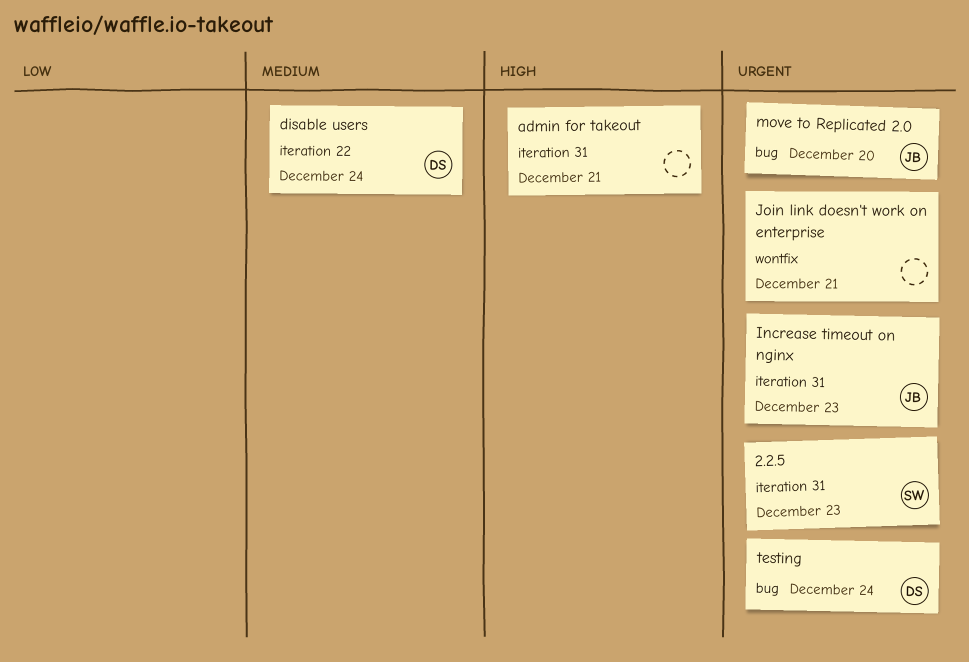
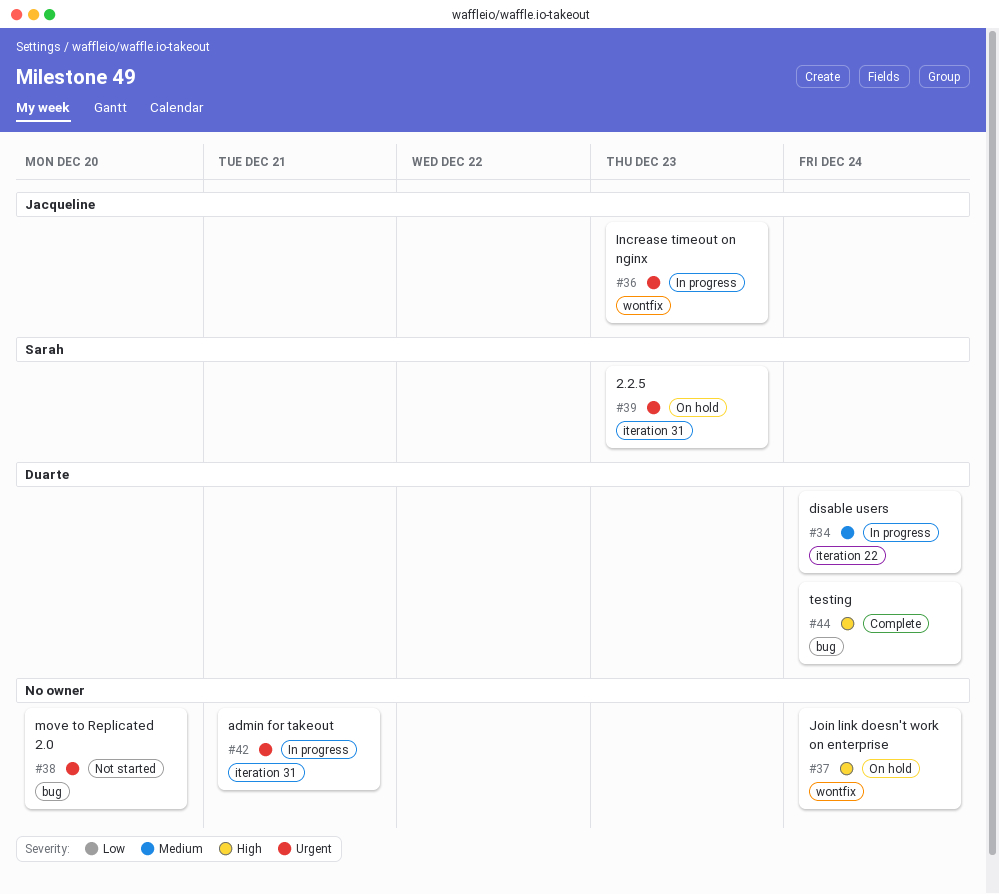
admin for takeout, priority: High -> Urgent
Increase timeout on nginx, label: iteration 31 -> wontfix
Join link doesn't work on enterprise, priority: Urgent -> High
Join link doesn't work on enterprise, due: Dec 21 -> Dec 24
move to Replicated 2.0, owner: Jacqueline -> none
testing, priority: Urgent -> High

